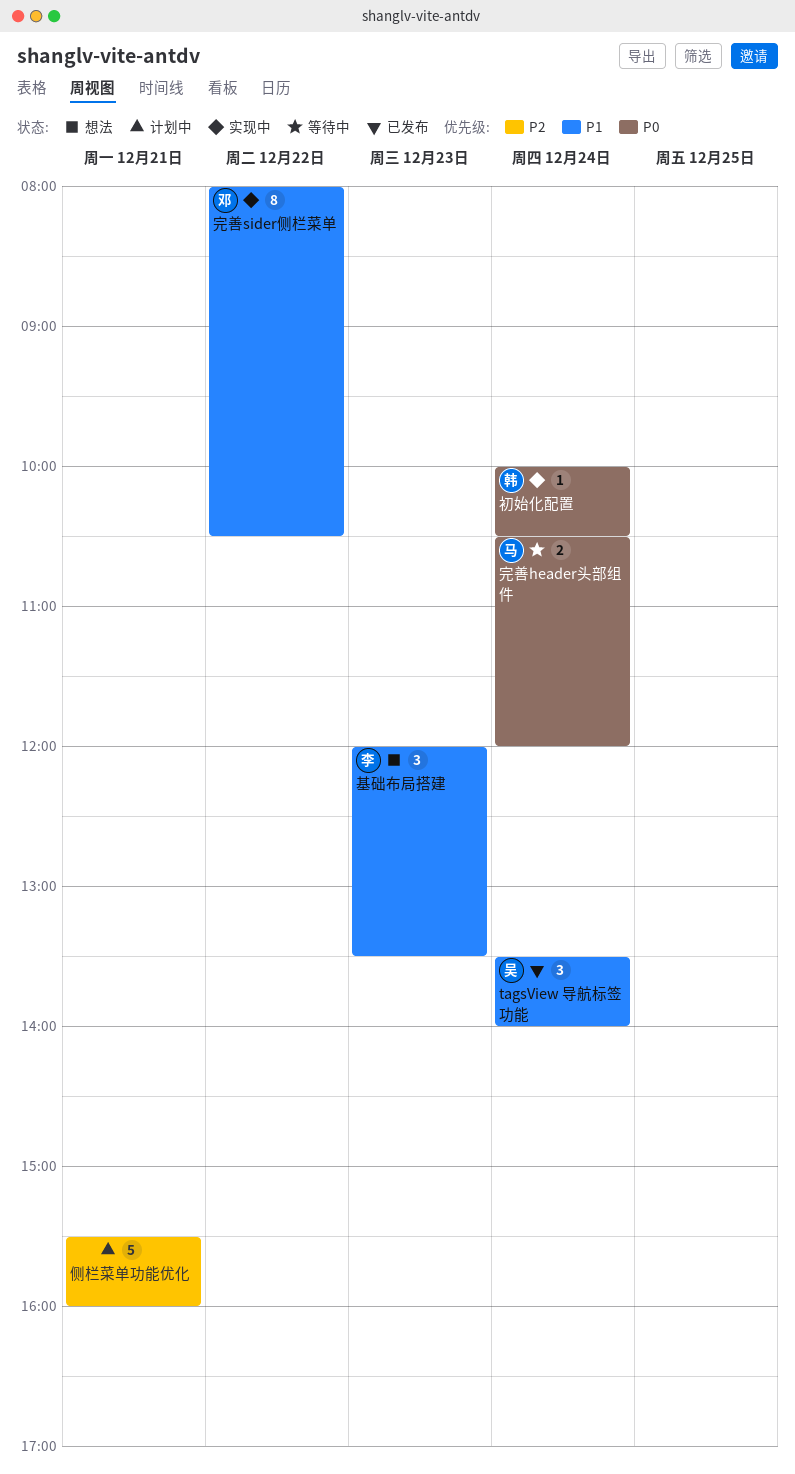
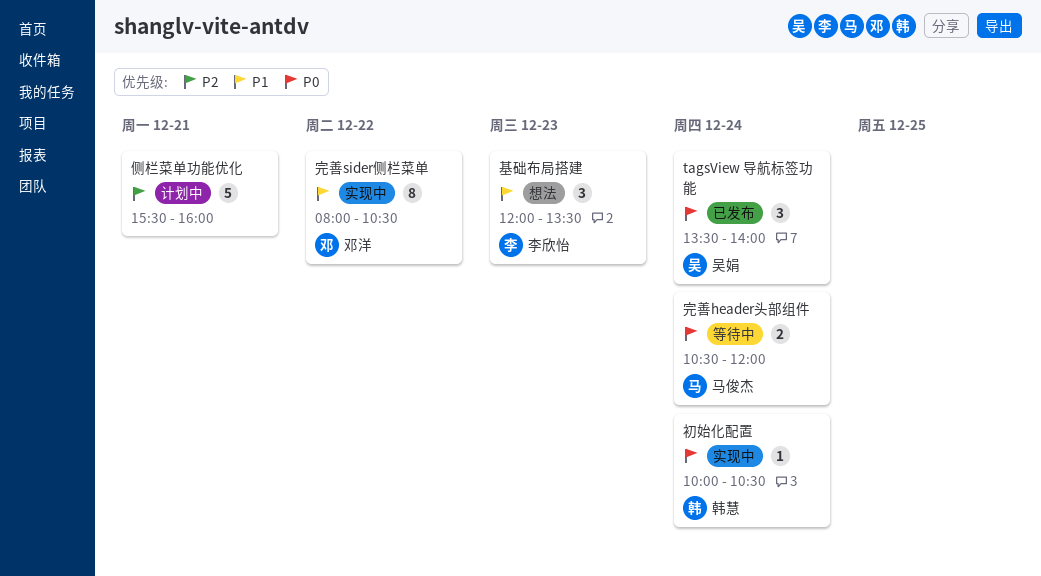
tagsView 导航标签功能, priority: P1 -> P0

